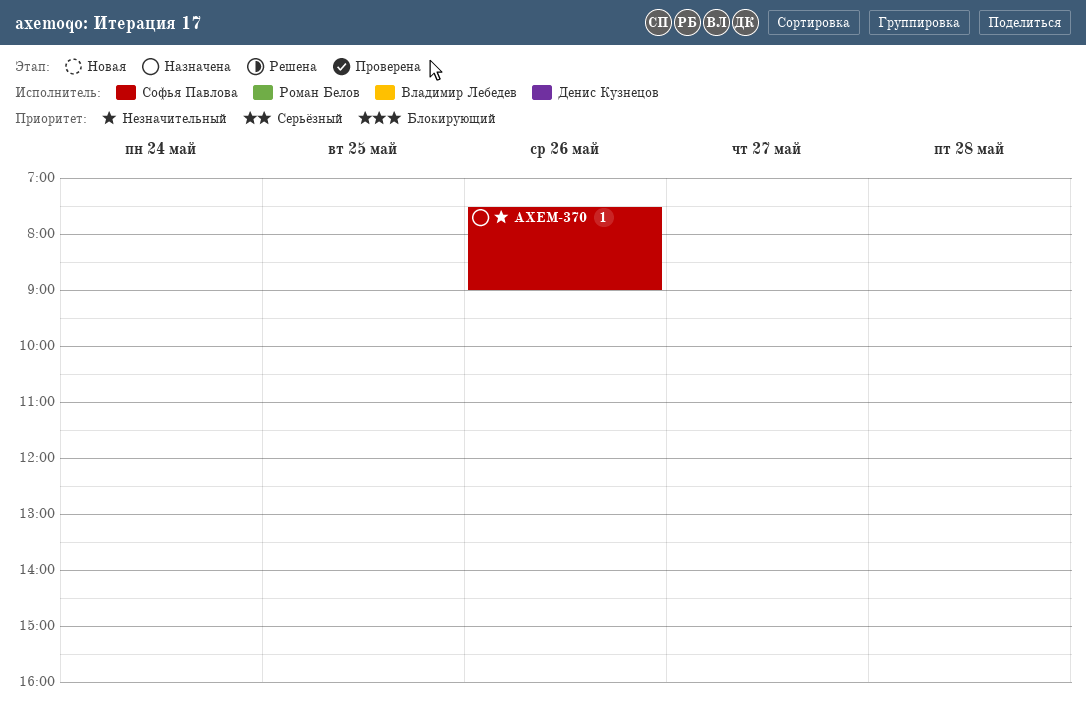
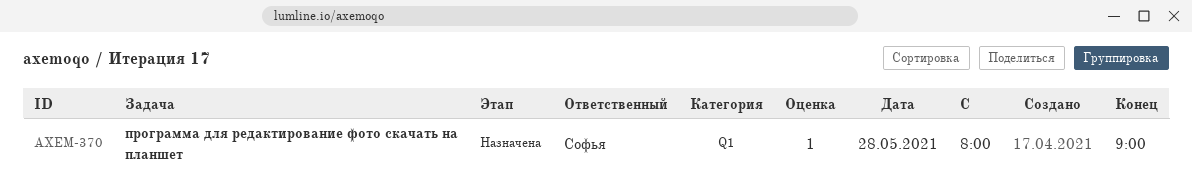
AXEM-370, day: May 26 -> May 28
AXEM-370, begins: 07:30 -> 08:00

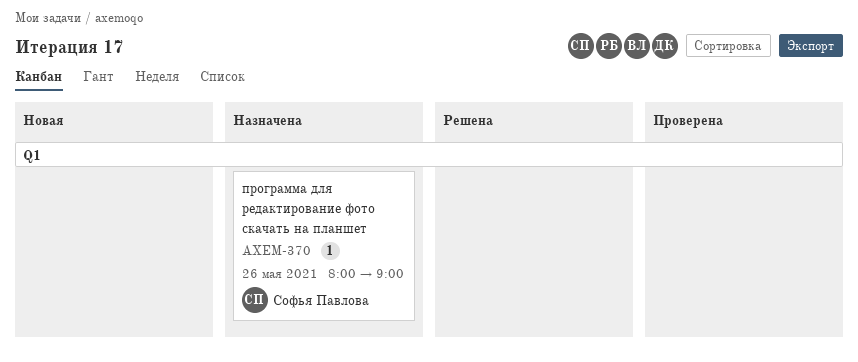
AXEM-370, day: May 28 -> May 26

